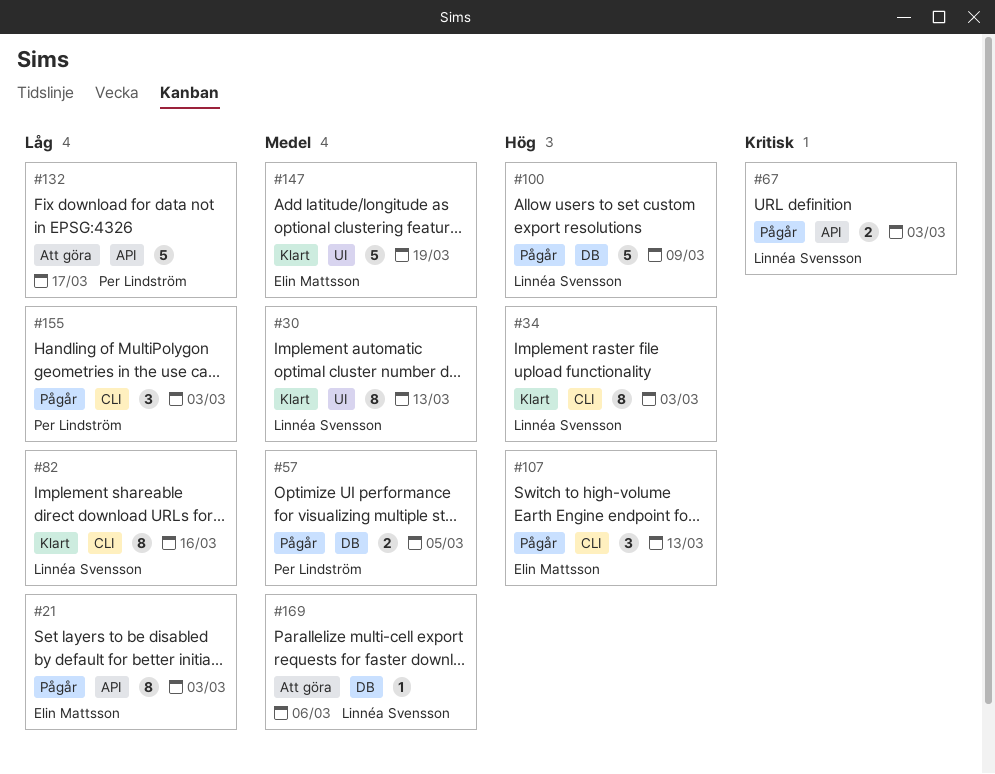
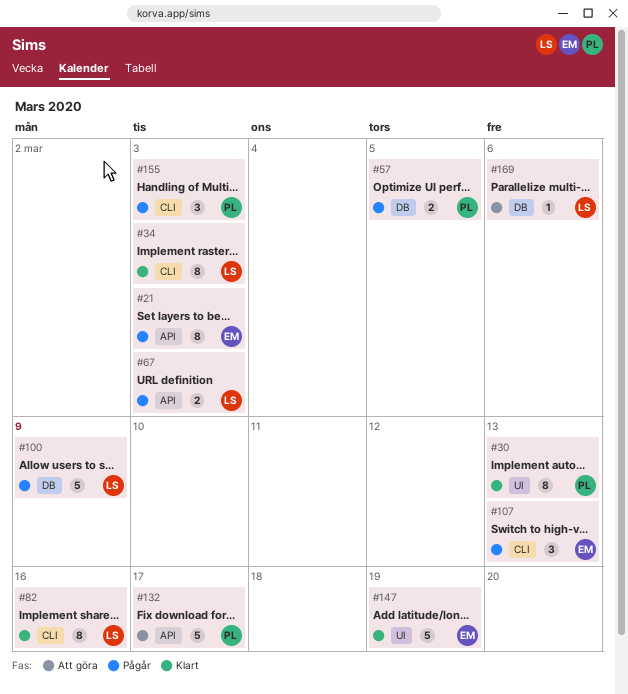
#30, owner: Linnéa Svensson -> Per Lindström

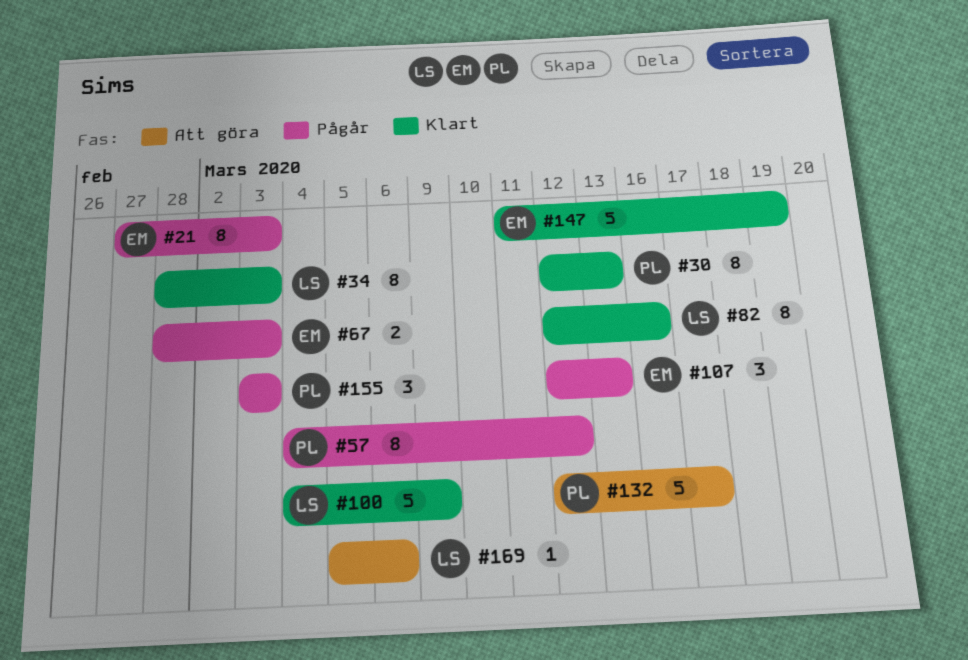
#57, estimate: 2 -> 8
#57, due: Mar 5 -> Mar 12
#67, owner: LS -> EM
#100, status: Pågår -> Klart

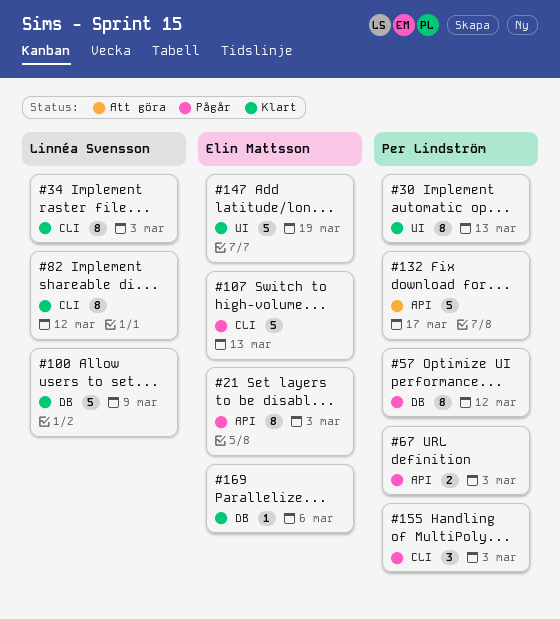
#67, owner: Elin Mattsson -> Per Lindström
#82, due: Mar 16 -> Mar 12
#107, estimate: 3 -> 5
#169, status: Att göra -> Klart
#169, owner: Linnéa Svensson -> Elin Mattsson

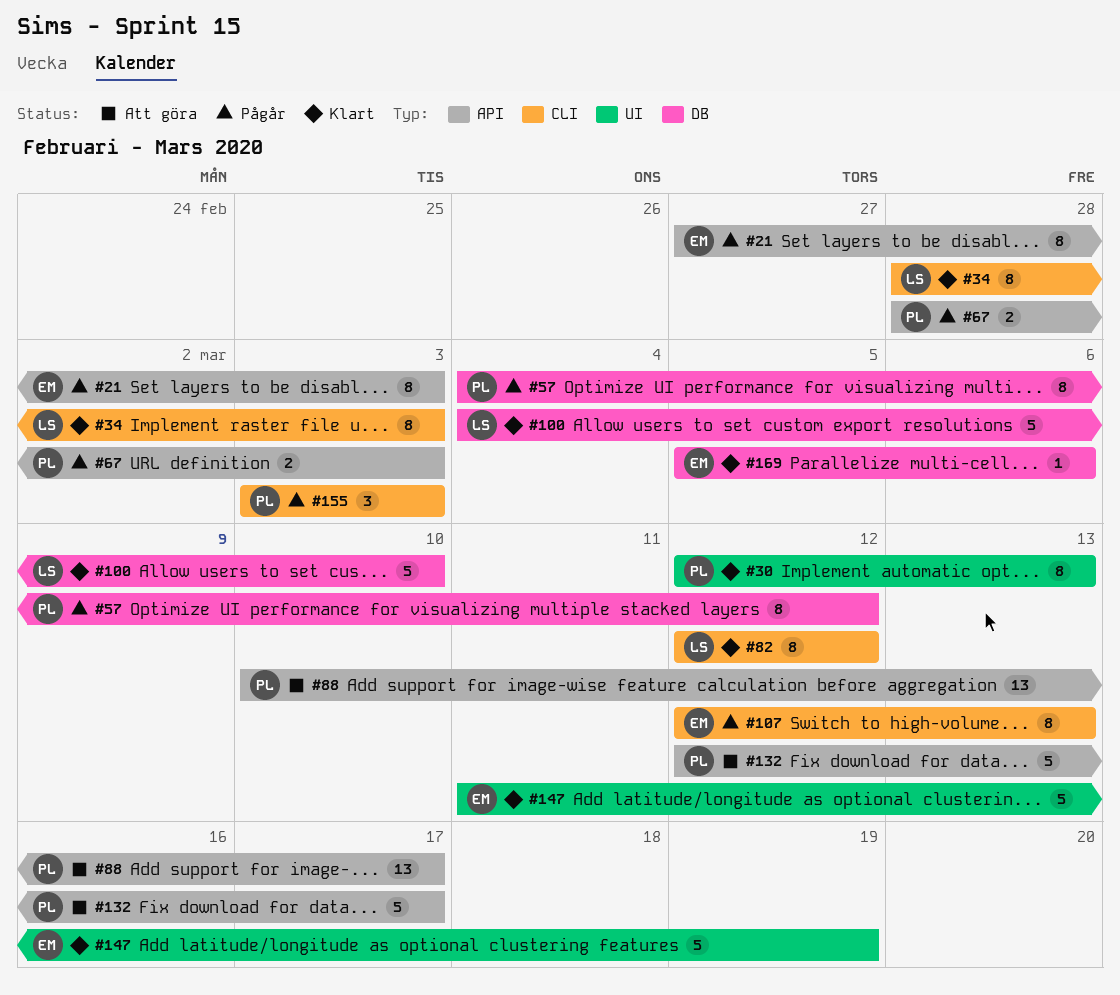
#88: none -> present
#100, due: Mar 9 -> Mar 10
#107, estimate: 5 -> 8

